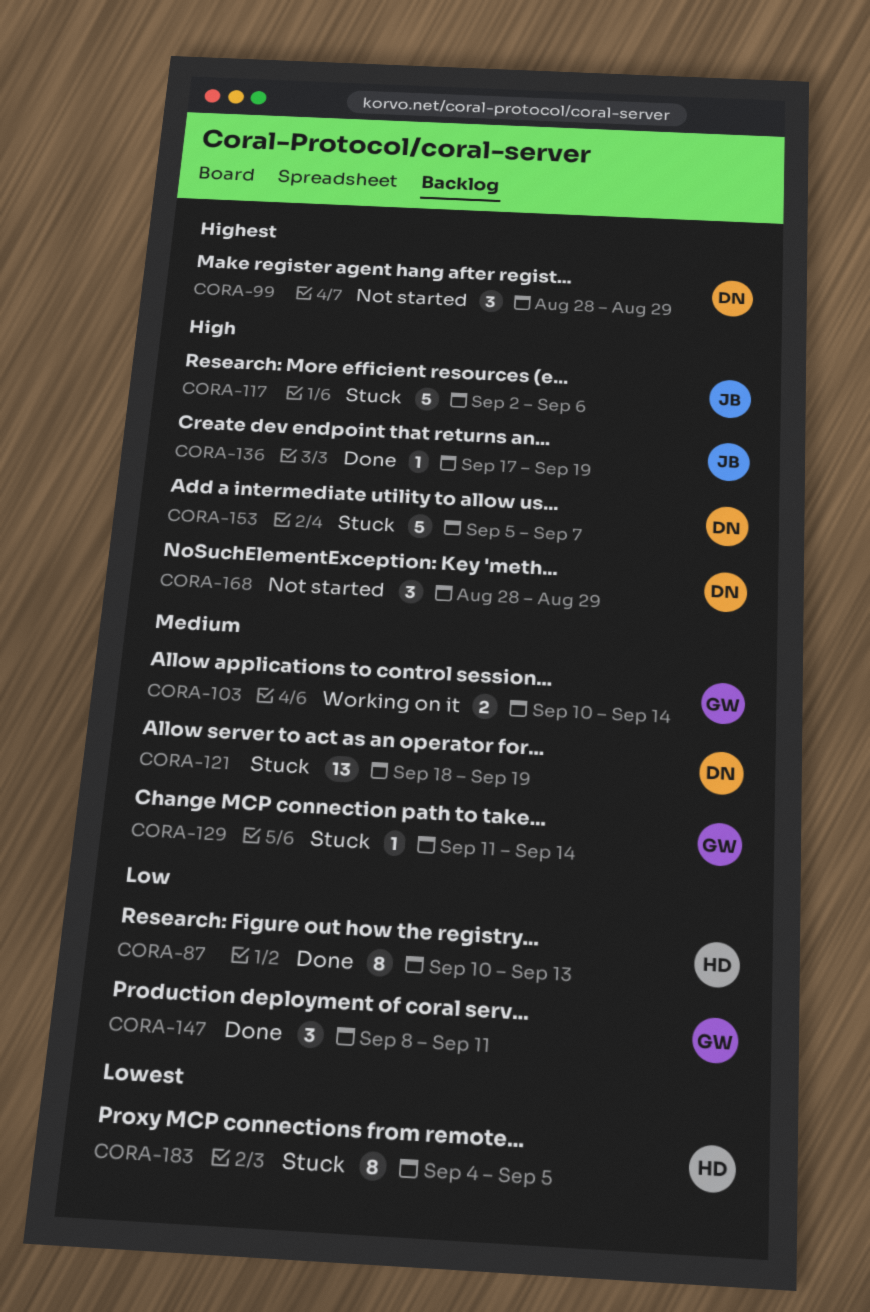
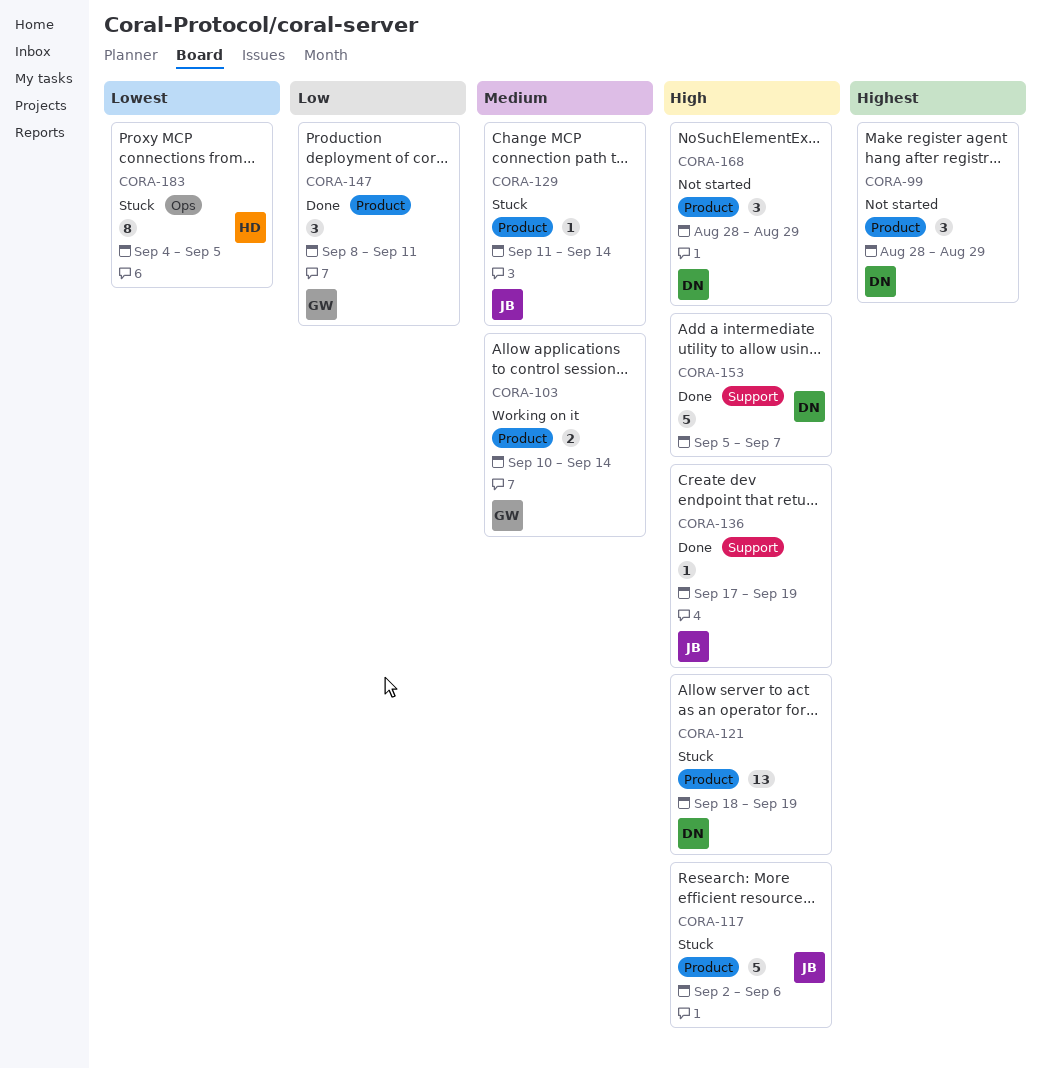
CORA-87: present -> none
CORA-121, priority: Medium -> High
CORA-129, owner: GW -> JB
CORA-153, status: Stuck -> Done

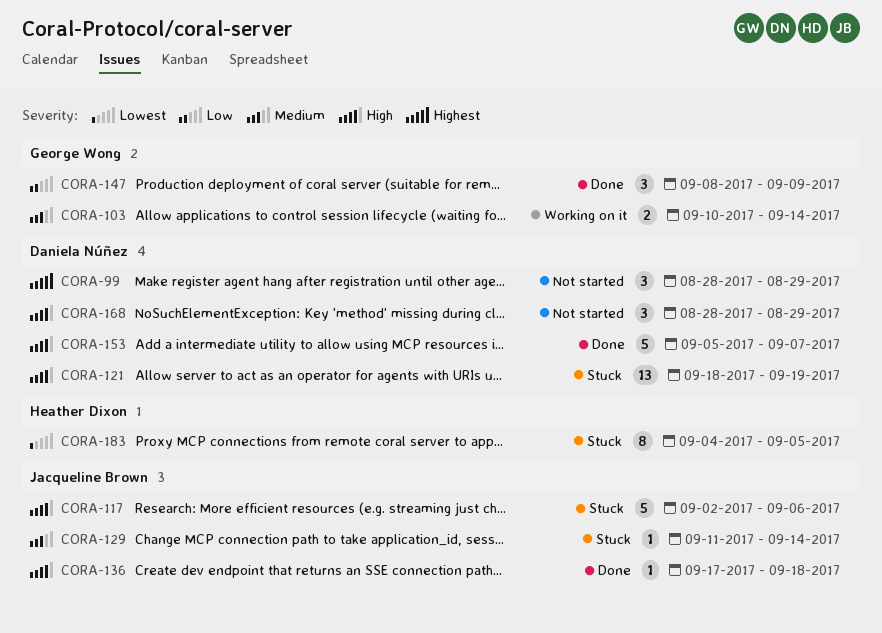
CORA-136, due: Sep 19 -> Sep 18
CORA-147, due: Sep 11 -> Sep 9

